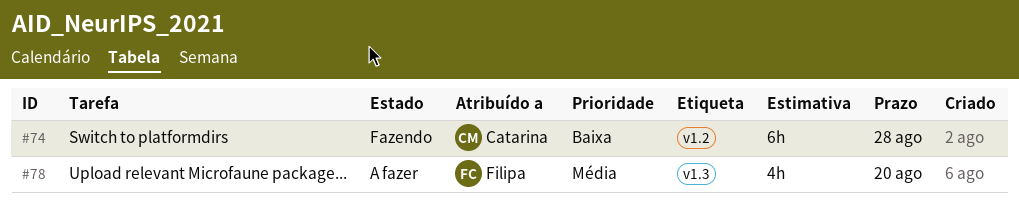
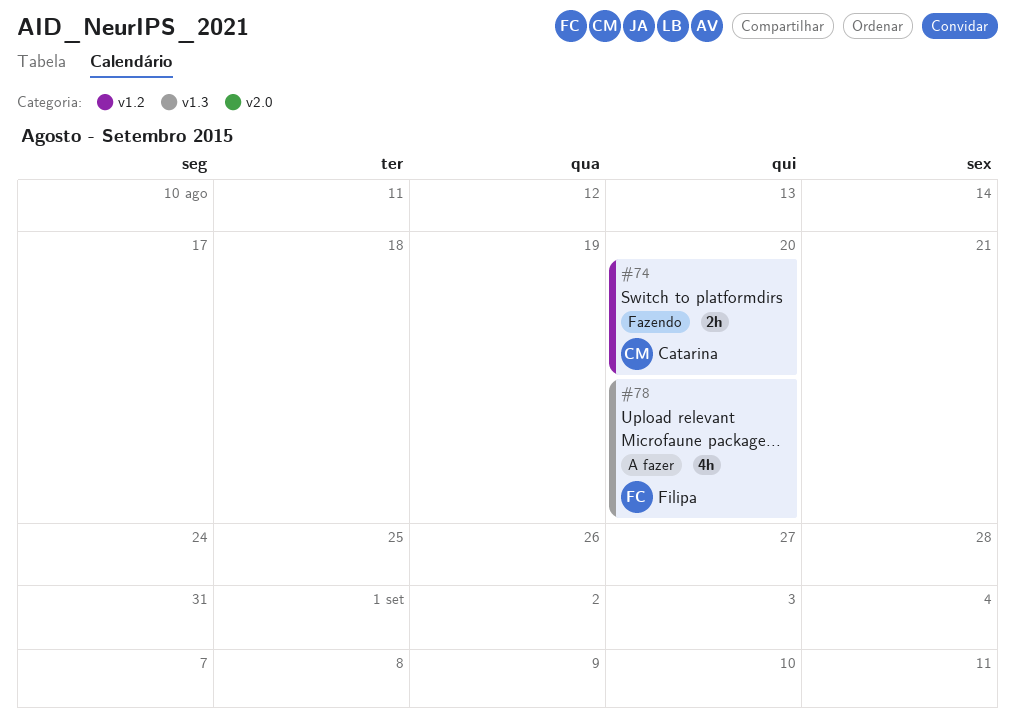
#74, estimate: 6h -> 2h
#74, due: Aug 28 -> Aug 20

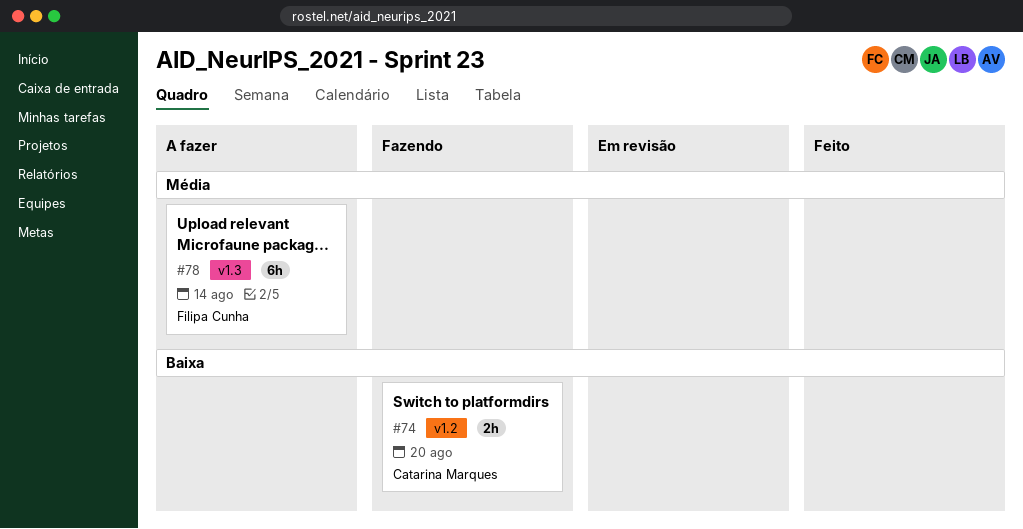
#78, estimate: 4h -> 6h
#78, due: Aug 20 -> Aug 14

